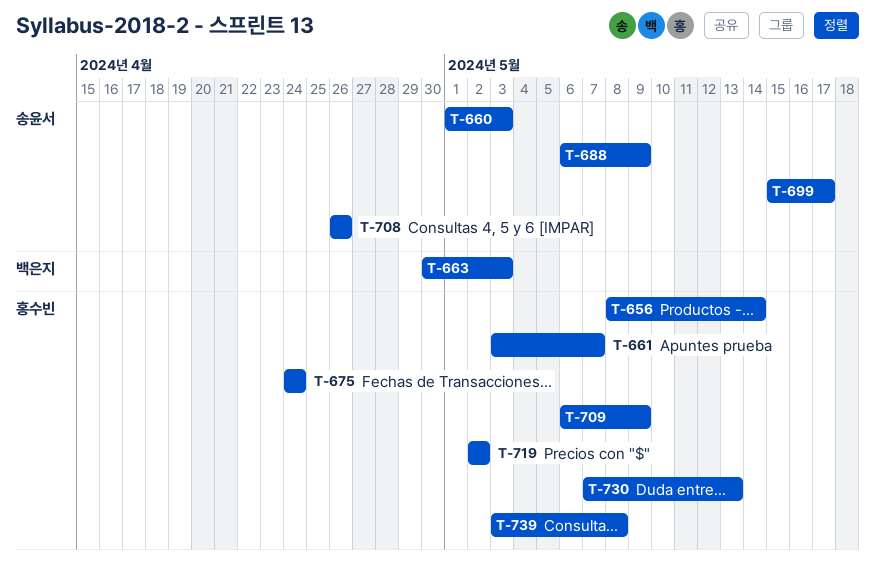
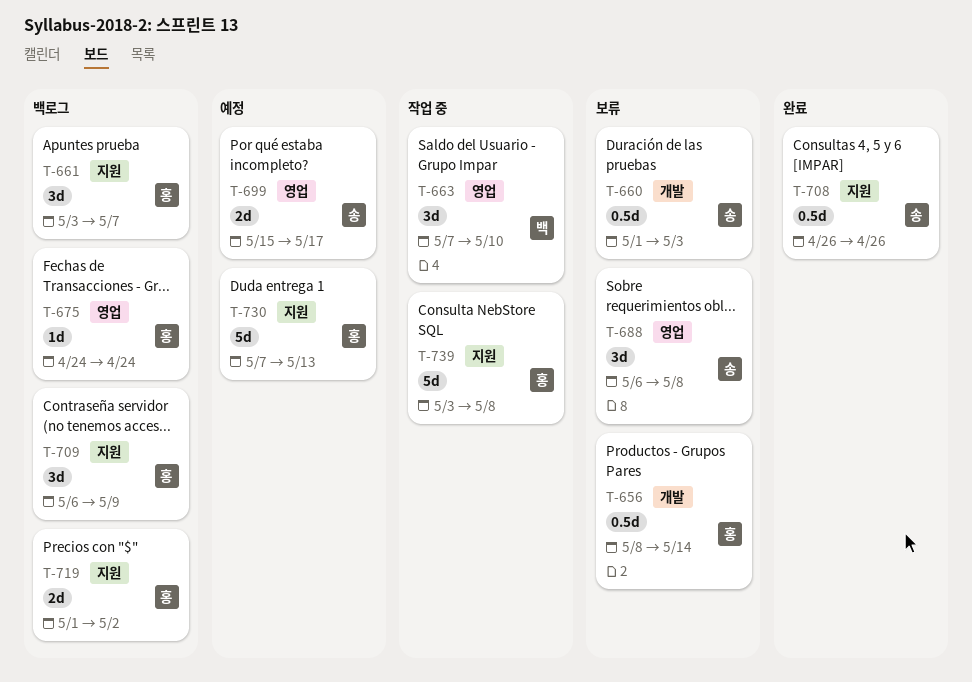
T-663, start: Apr 30 -> May 7
T-663, due: May 3 -> May 10
T-688, due: May 9 -> May 8
T-719, start: May 2 -> May 1

